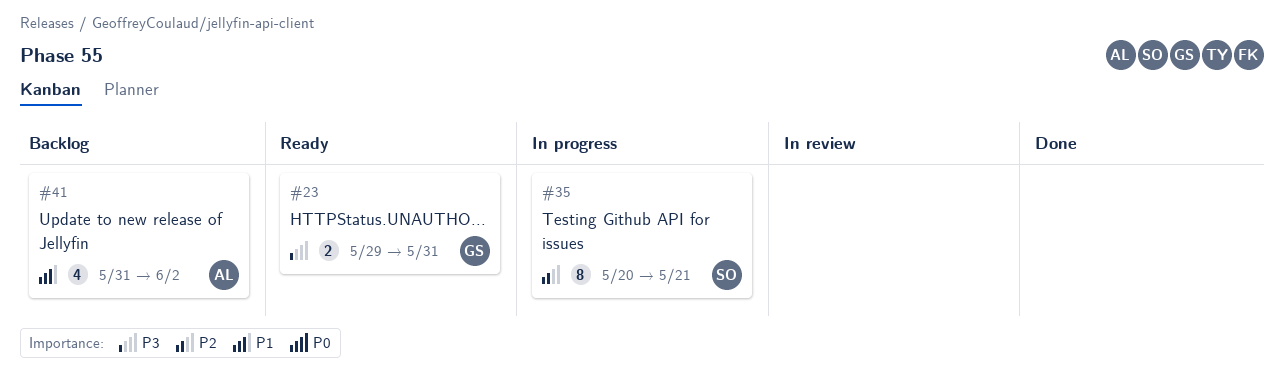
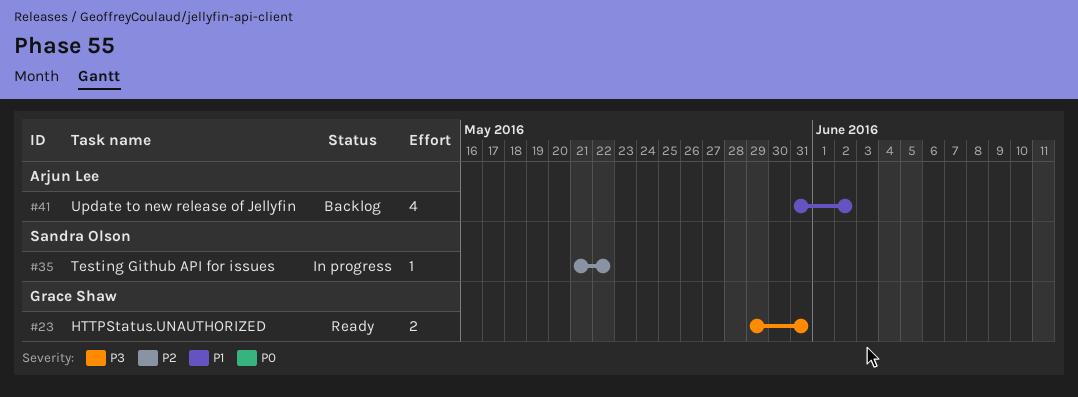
#35, estimate: 8 -> 1
#35, start: May 20 -> May 21
#35, due: May 21 -> May 22

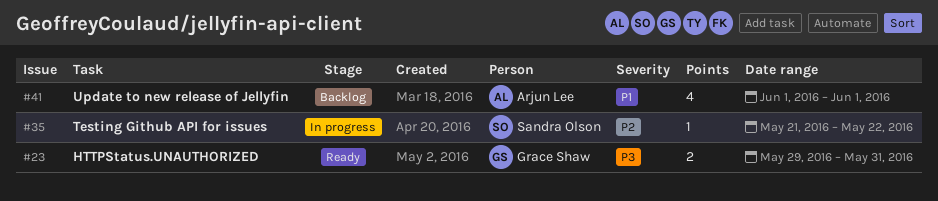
#41, start: May 31 -> Jun 1
#41, due: Jun 2 -> Jun 1

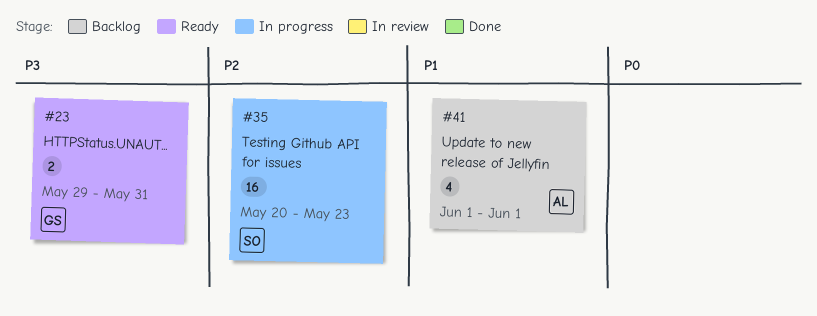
#35, estimate: 1 -> 16
#35, start: May 21 -> May 20
#35, due: May 22 -> May 23

